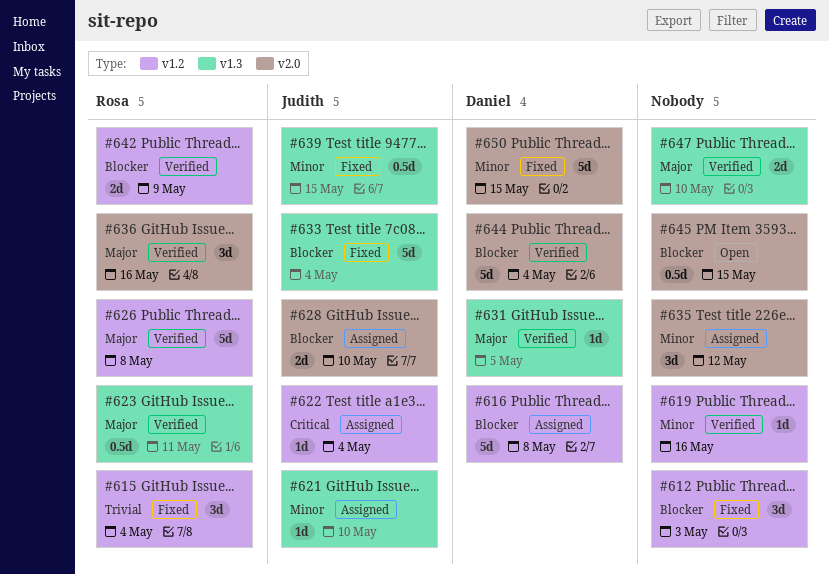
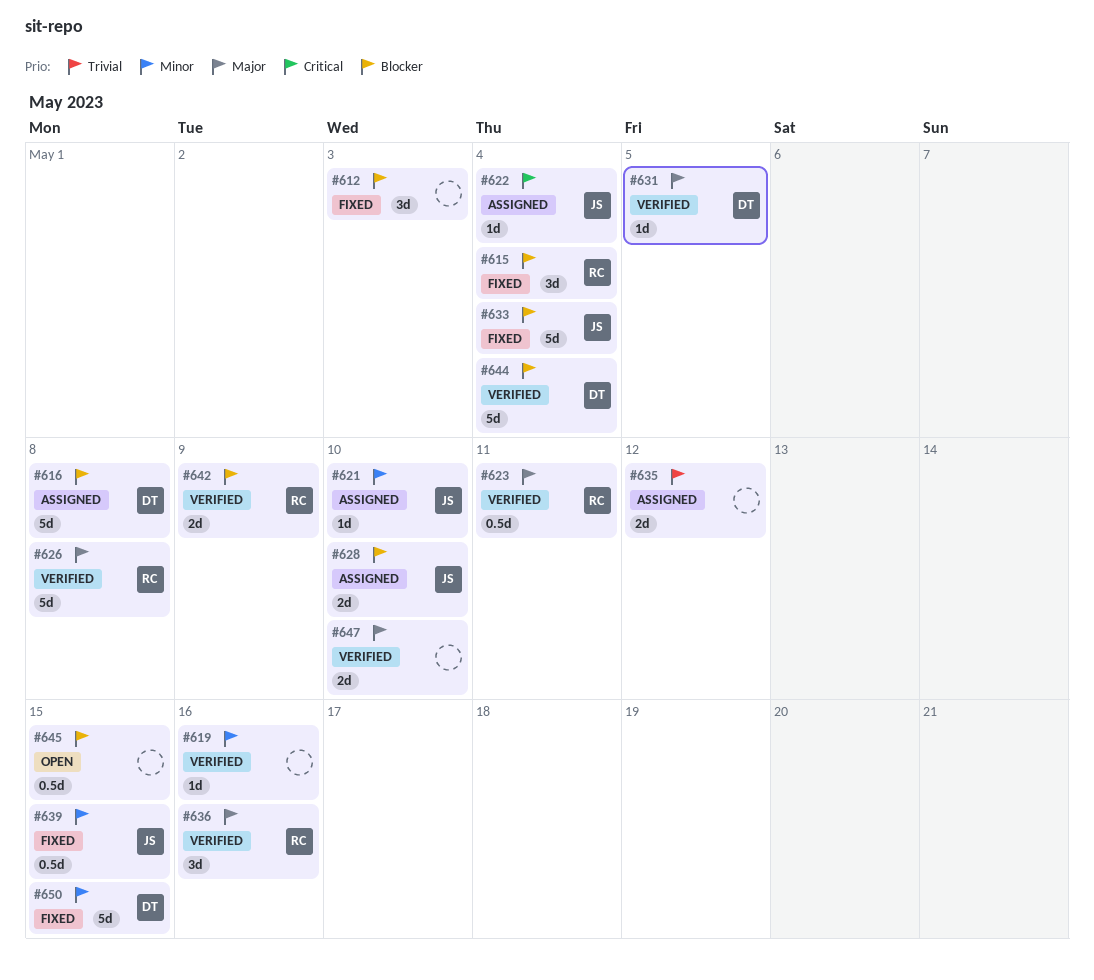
#615, priority: Trivial -> Blocker
#635, priority: Minor -> Trivial
#635, estimate: 3d -> 2d

